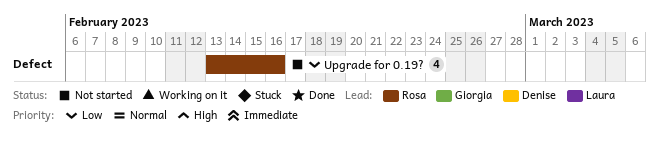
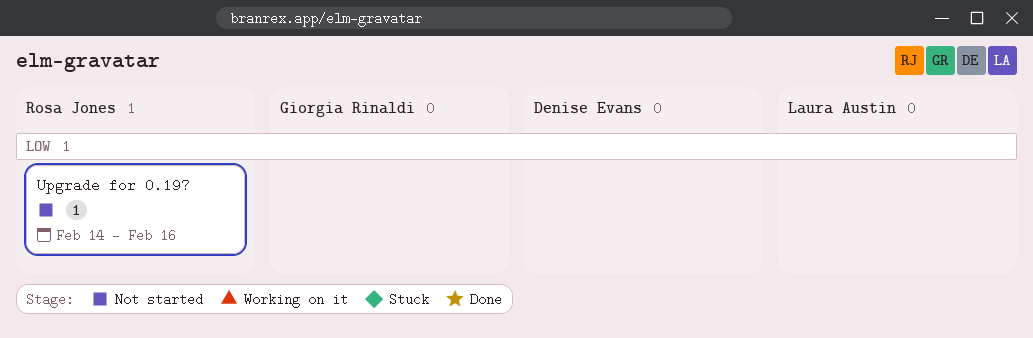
Upgrade for 0.19?, estimate: 4 -> 1
Upgrade for 0.19?, start: Feb 13 -> Feb 14

